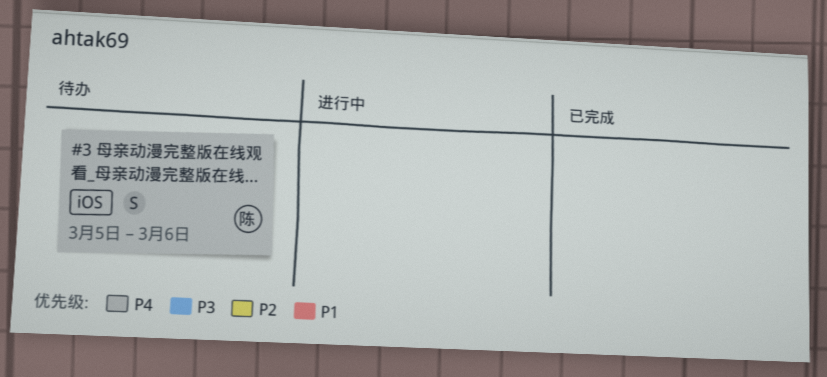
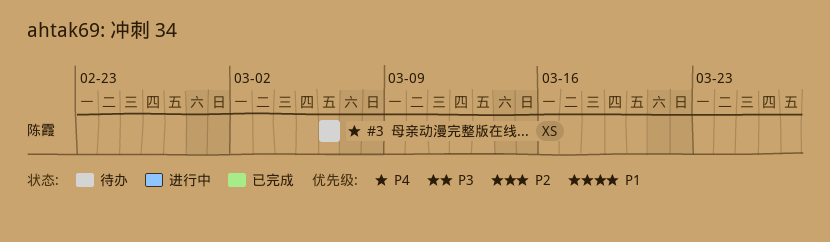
#3, estimate: S -> XS
#3, start: Mar 5 -> Mar 6

